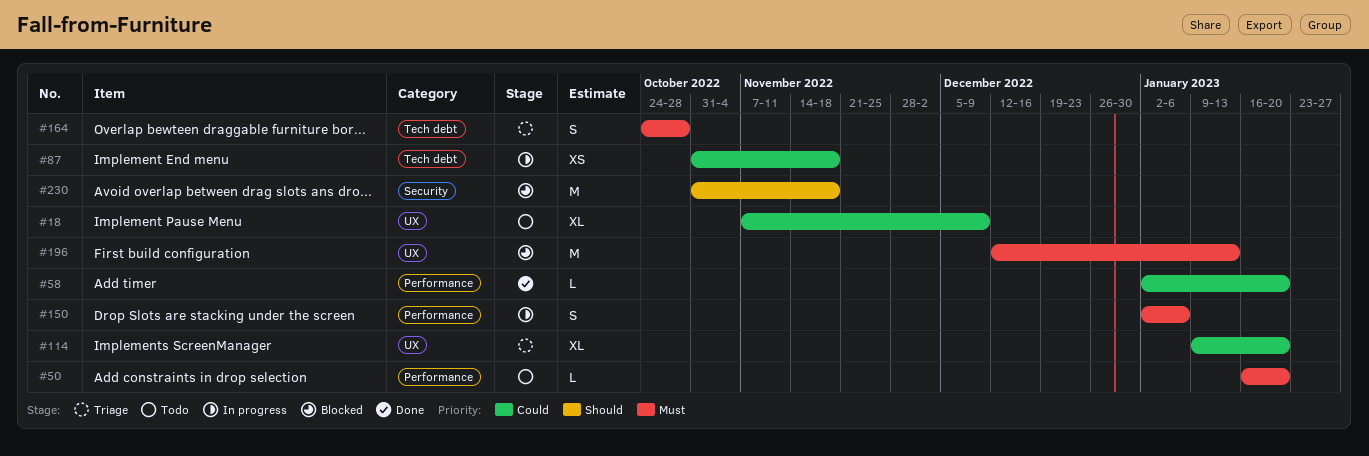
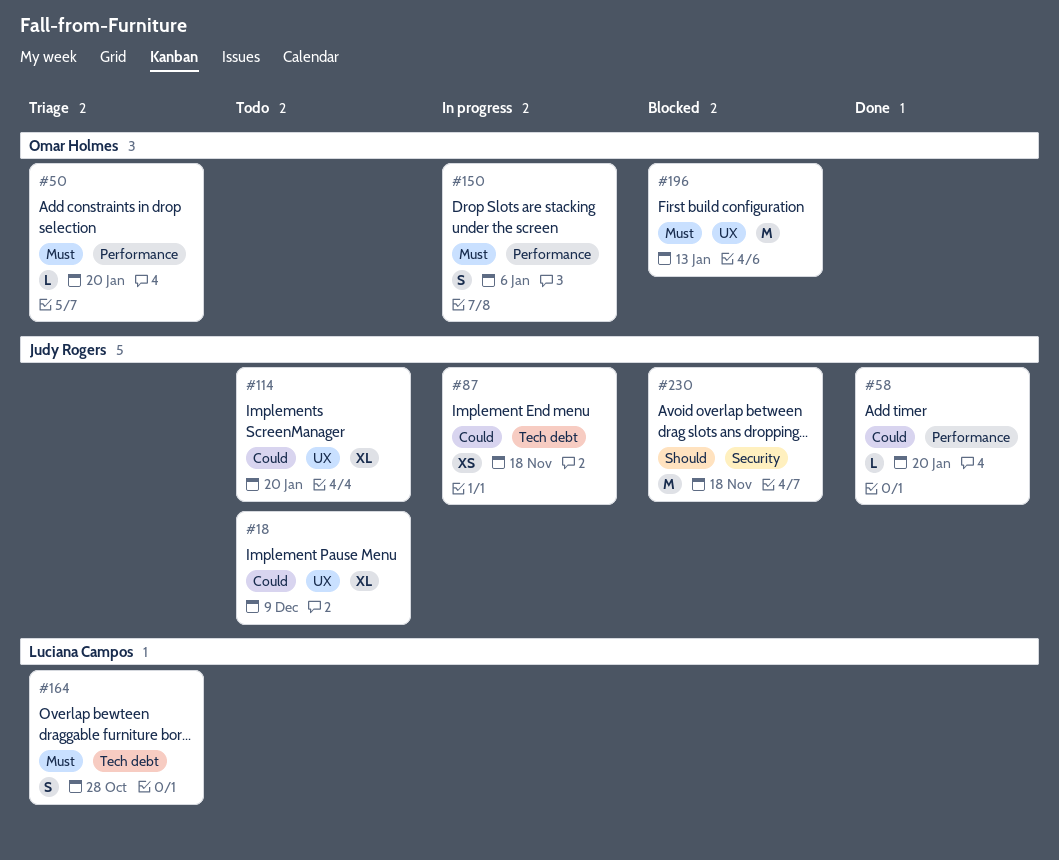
#50, status: Todo -> Triage
#114, status: Triage -> Todo

